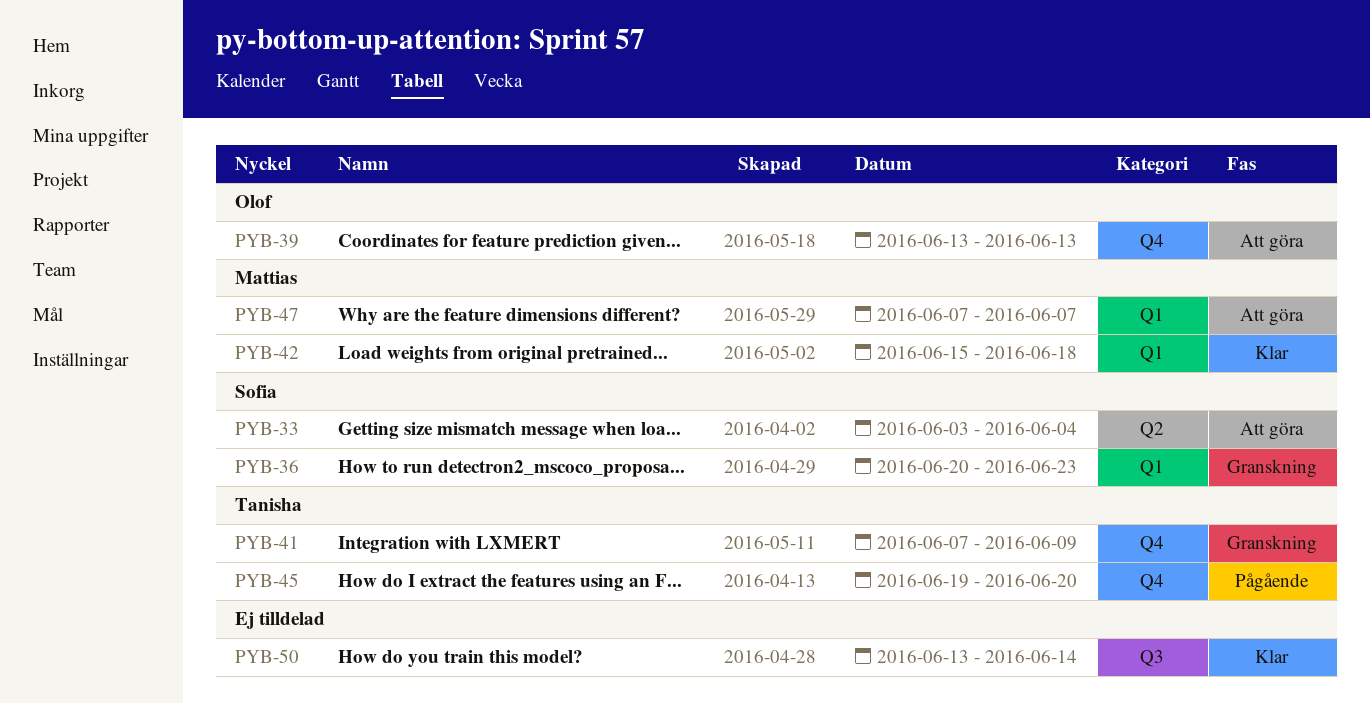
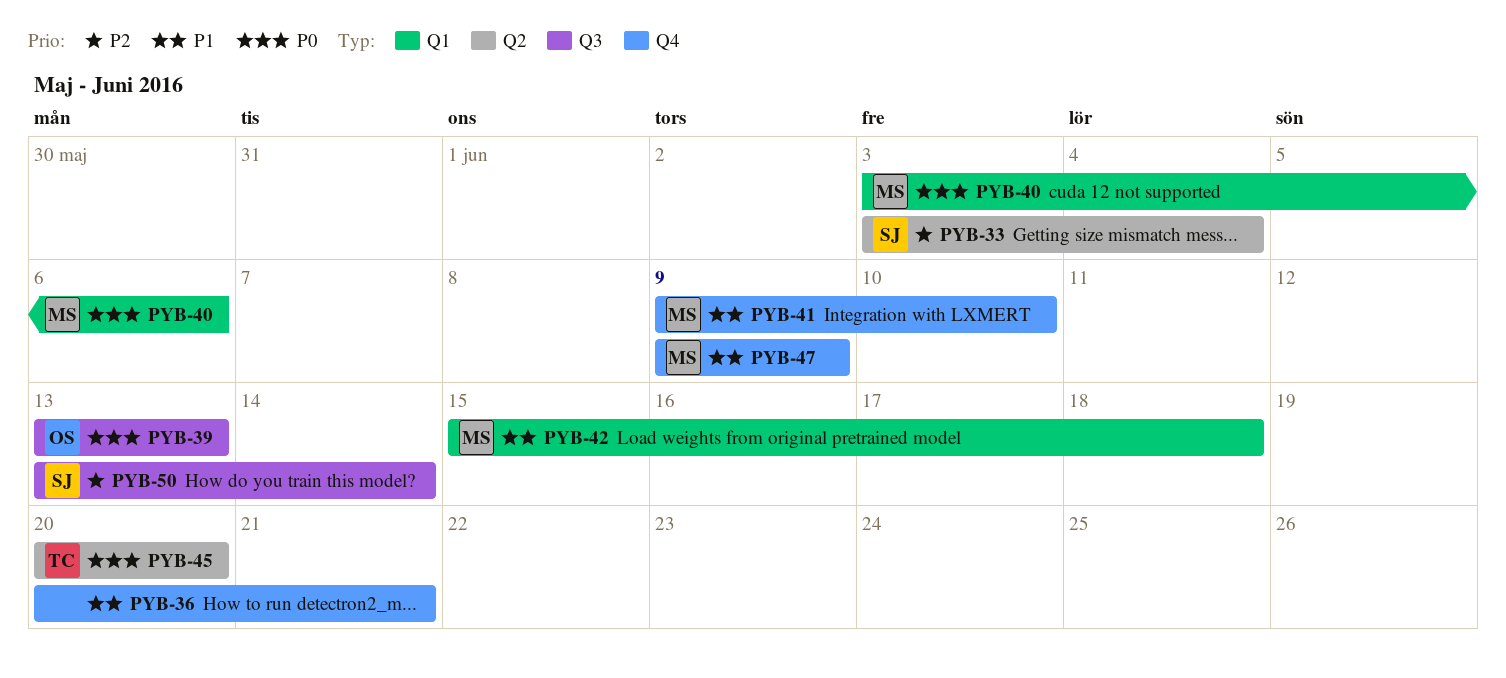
PYB-36, owner: Sofia -> none
PYB-36, label: Q1 -> Q4
PYB-36, due: Jun 23 -> Jun 21
PYB-39, label: Q4 -> Q3
PYB-40: none -> present
PYB-41, owner: Tanisha -> Mattias
PYB-41, start: Jun 7 -> Jun 9
PYB-41, due: Jun 9 -> Jun 10
PYB-45, label: Q4 -> Q2
PYB-45, start: Jun 19 -> Jun 20
PYB-47, label: Q1 -> Q4
PYB-47, start: Jun 7 -> Jun 9
PYB-47, due: Jun 7 -> Jun 9
PYB-50, owner: none -> Sofia

